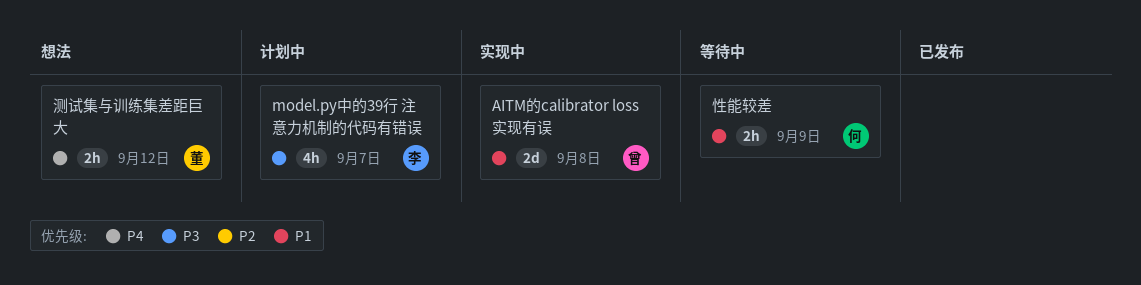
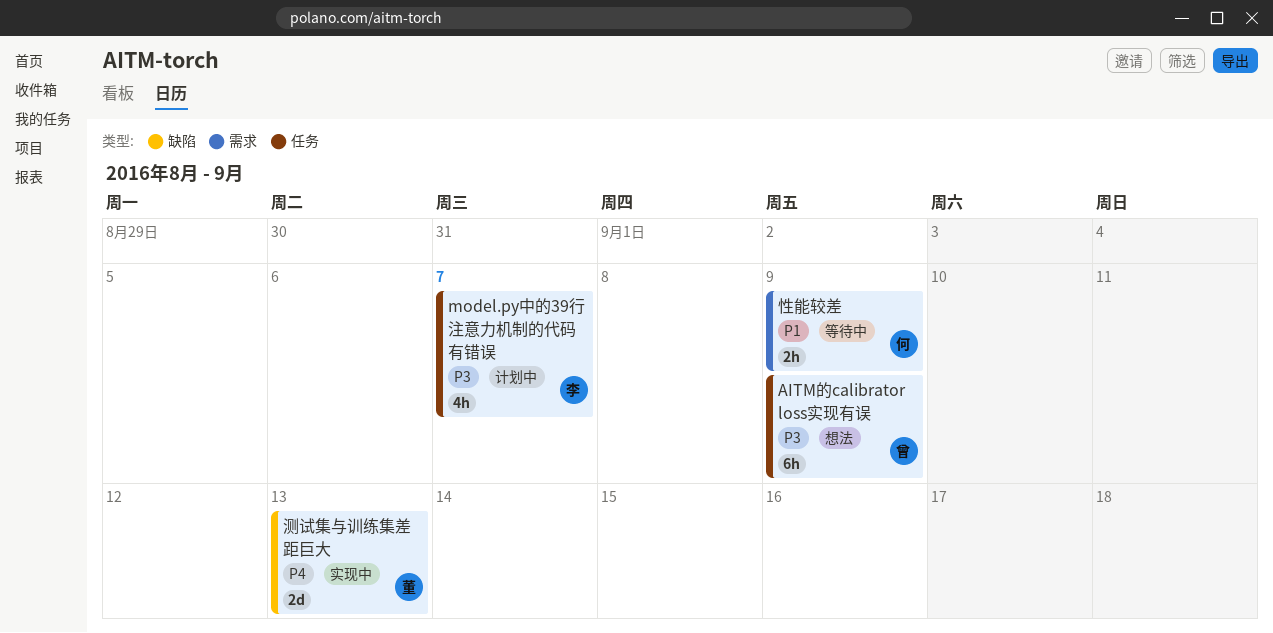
AITM的calibrator loss实现有误, status: 实现中 -> 想法
AITM的calibrator loss实现有误, priority: P1 -> P3
AITM的calibrator loss实现有误, estimate: 2d -> 6h
AITM的calibrator loss实现有误, due: Sep 8 -> Sep 9
测试集与训练集差距巨大, status: 想法 -> 实现中
测试集与训练集差距巨大, estimate: 2h -> 2d
测试集与训练集差距巨大, due: Sep 12 -> Sep 13

